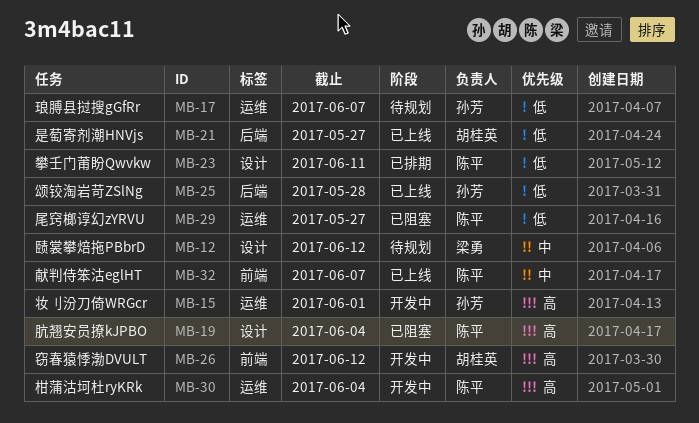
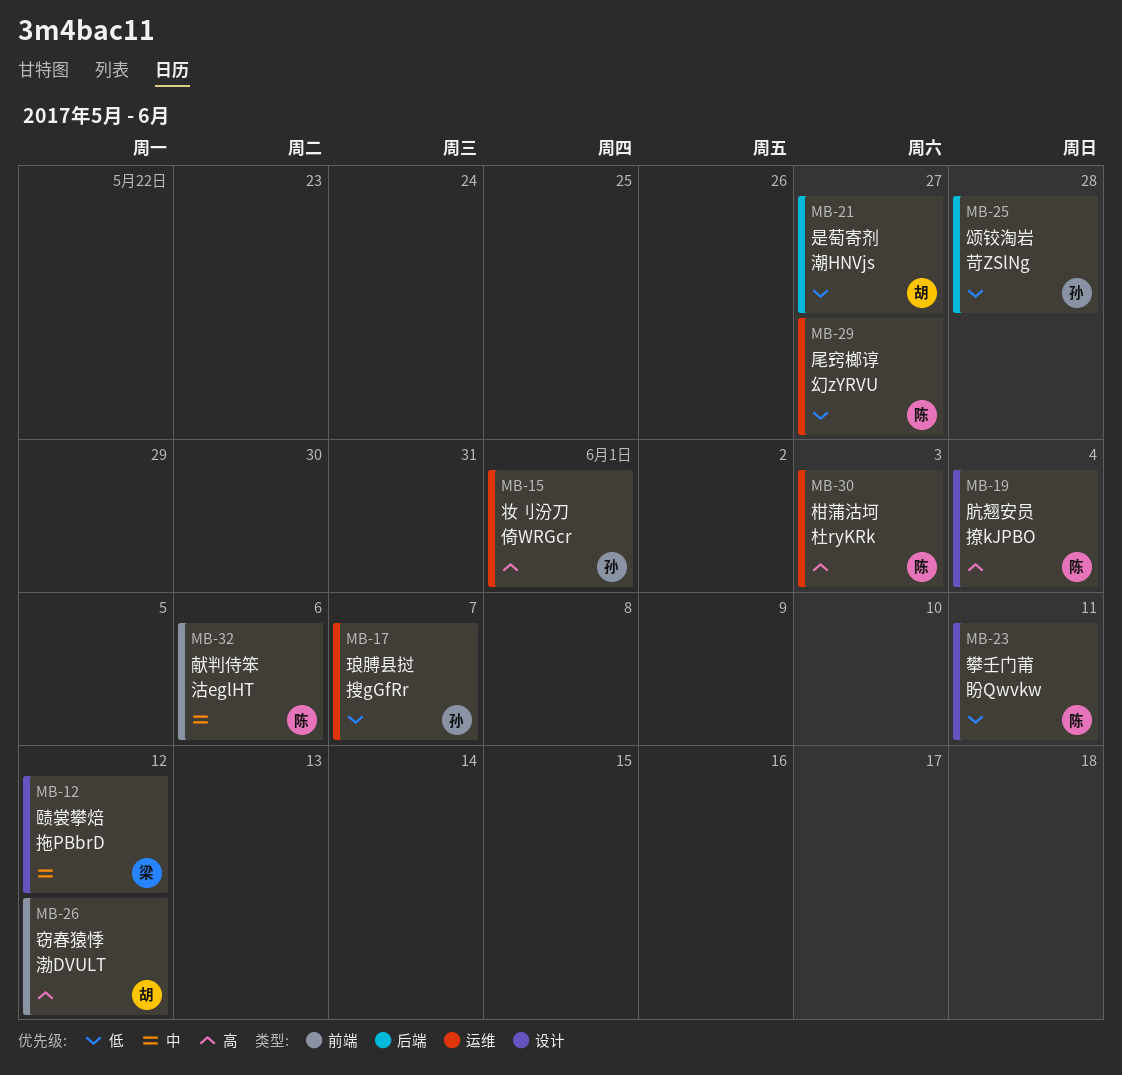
MB-30, due: Jun 4 -> Jun 3
MB-32, due: Jun 7 -> Jun 6

